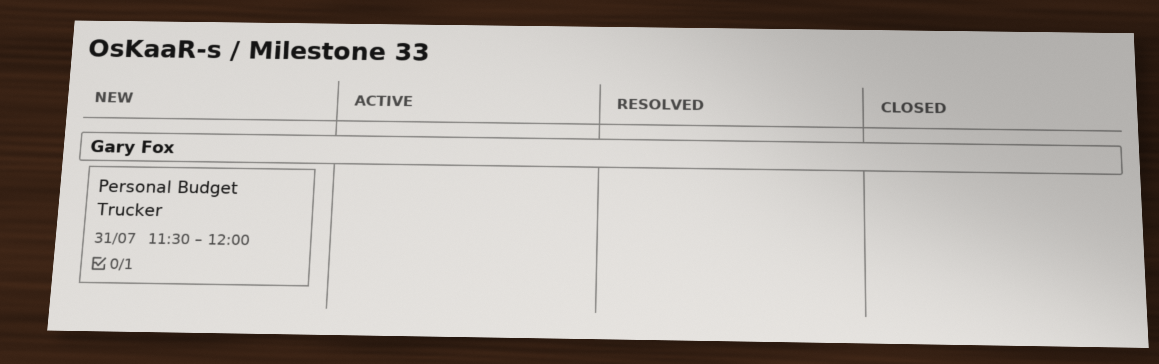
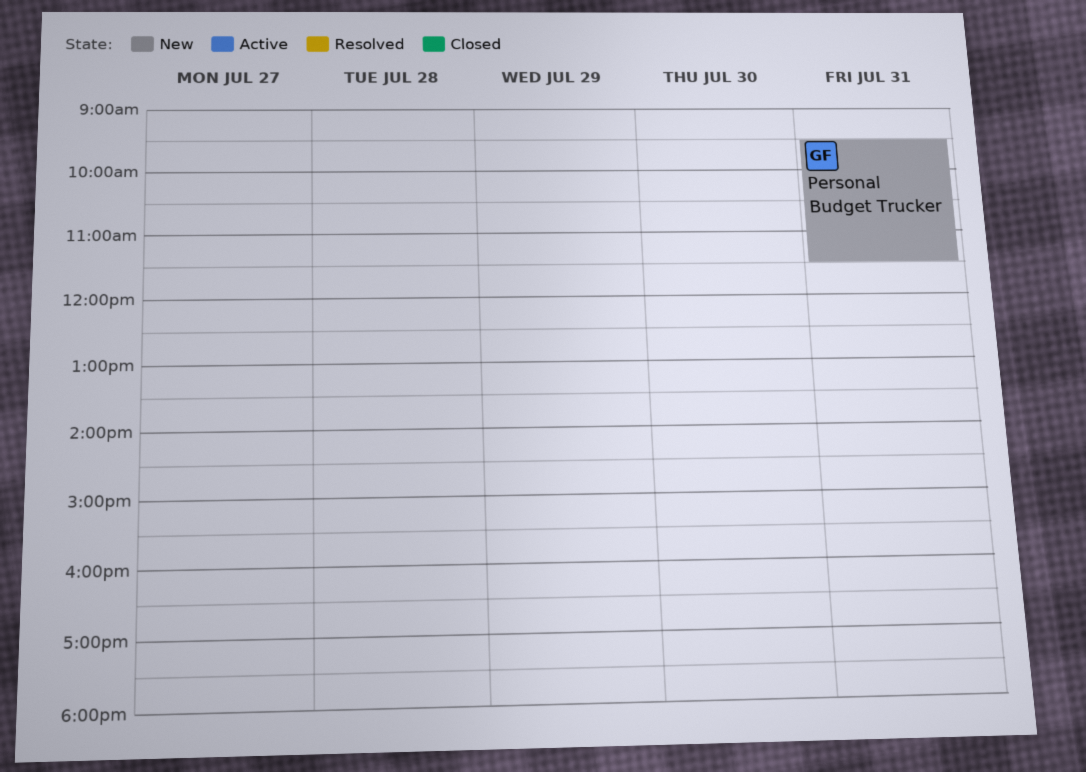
Personal Budget Trucker, begins: 11:30 -> 09:30
Personal Budget Trucker, ends: 12:00 -> 11:30

